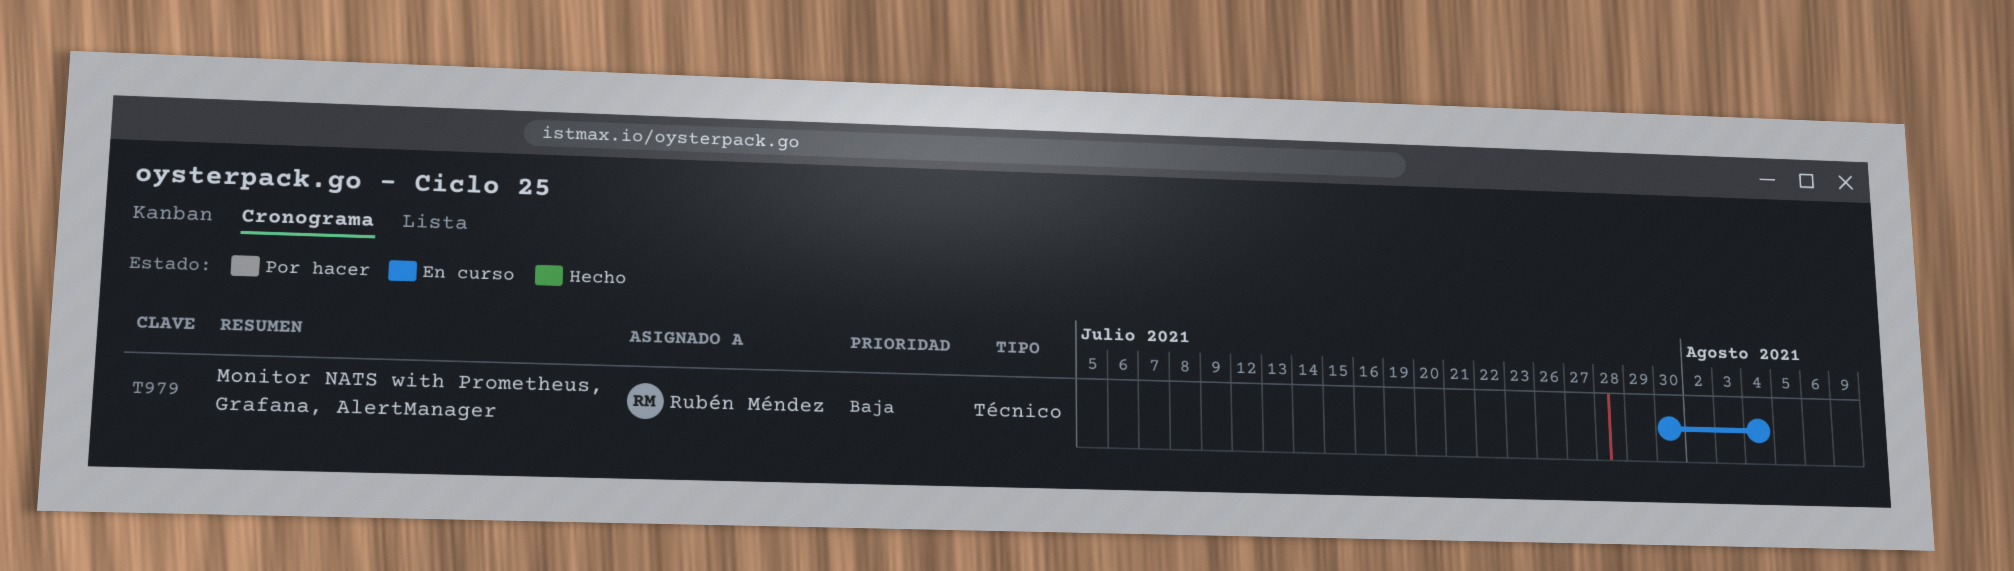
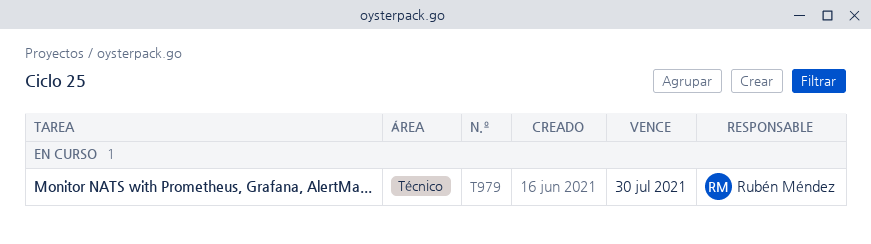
T979, due: Aug 4 -> Jul 30

